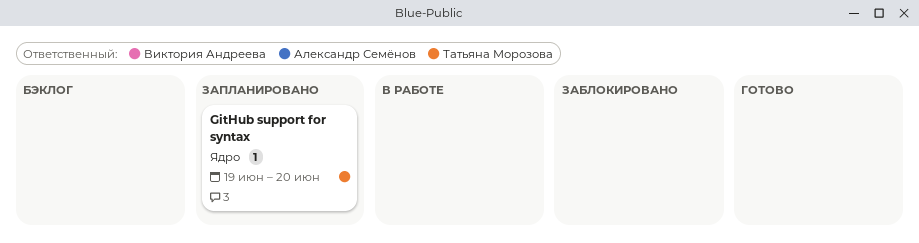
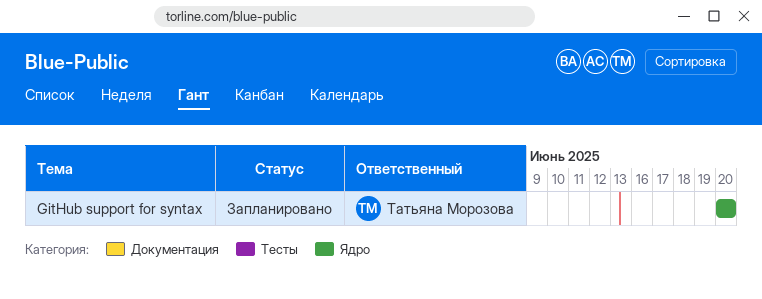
GitHub support for syntax, start: Jun 19 -> Jun 20

